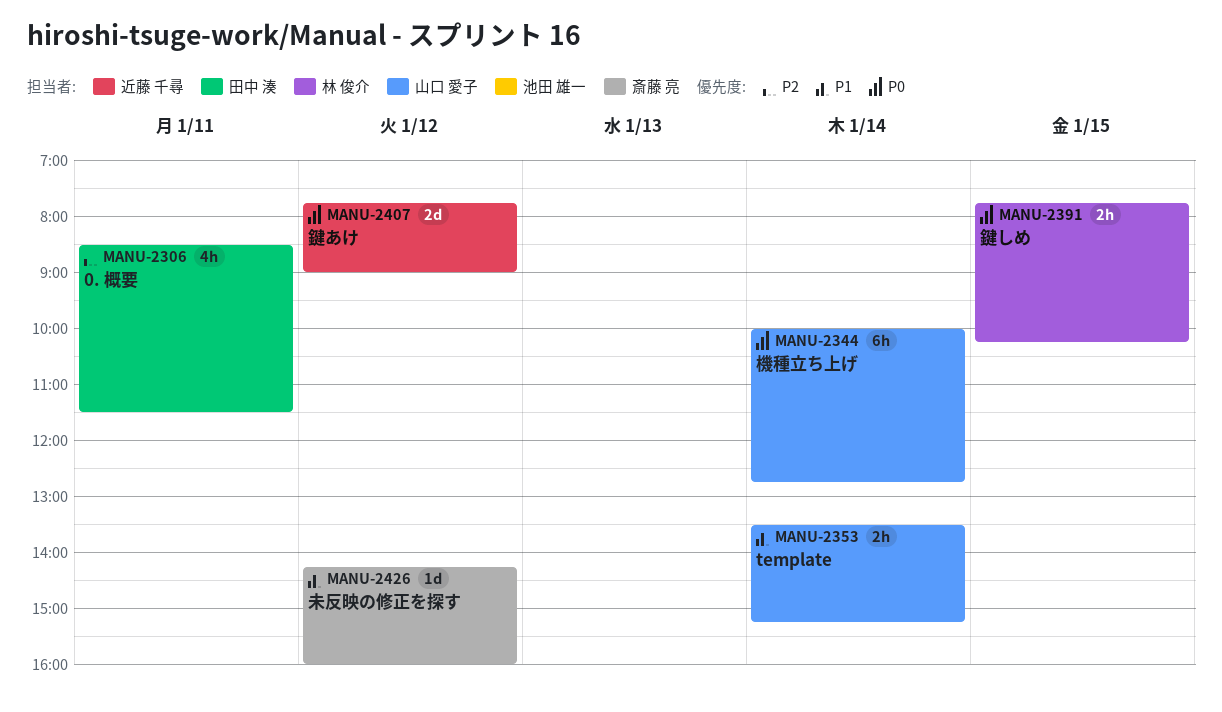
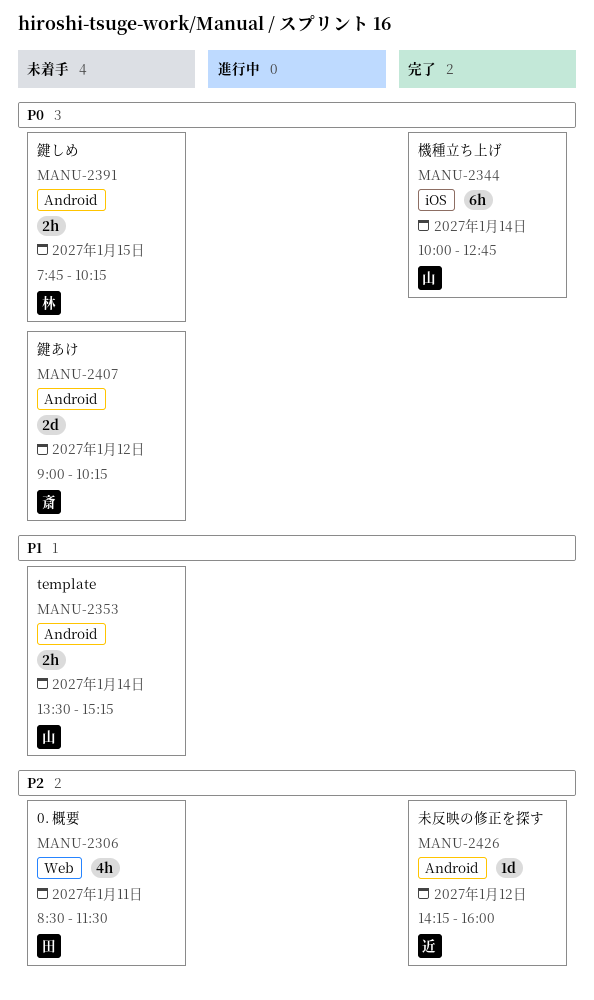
MANU-2407, owner: 近藤 千尋 -> 斎藤 亮
MANU-2407, begins: 07:45 -> 09:00
MANU-2407, ends: 09:00 -> 10:15
MANU-2426, owner: 斎藤 亮 -> 近藤 千尋
MANU-2426, priority: P1 -> P2

